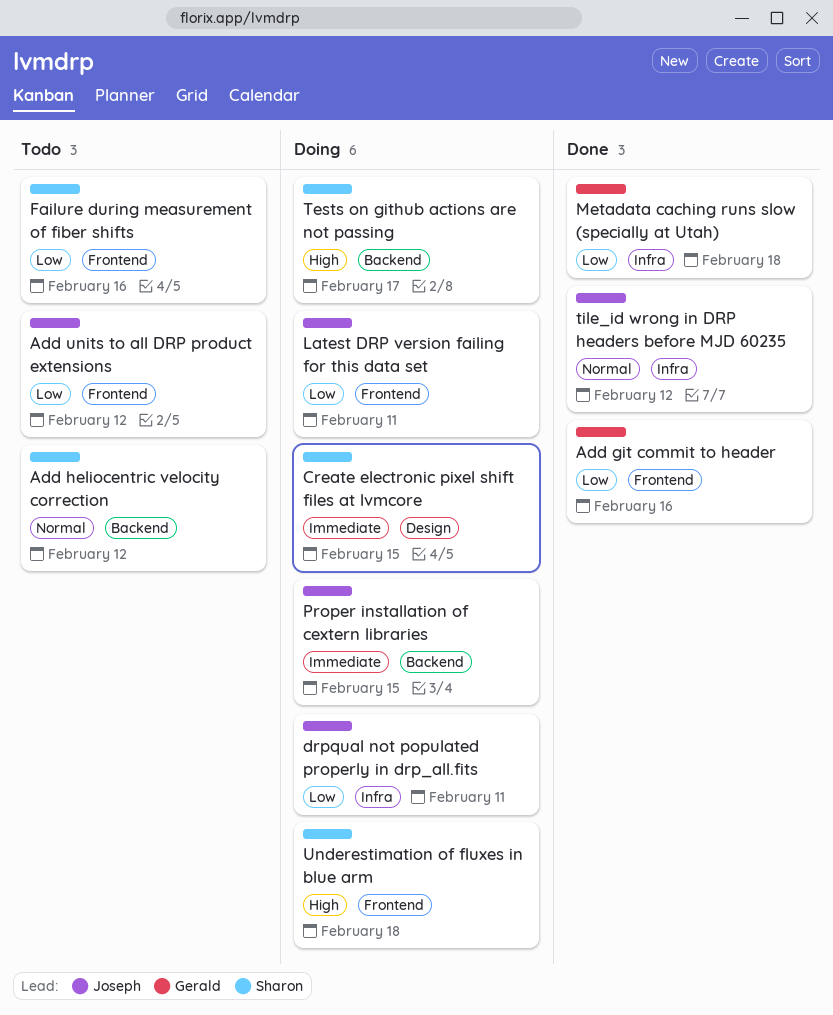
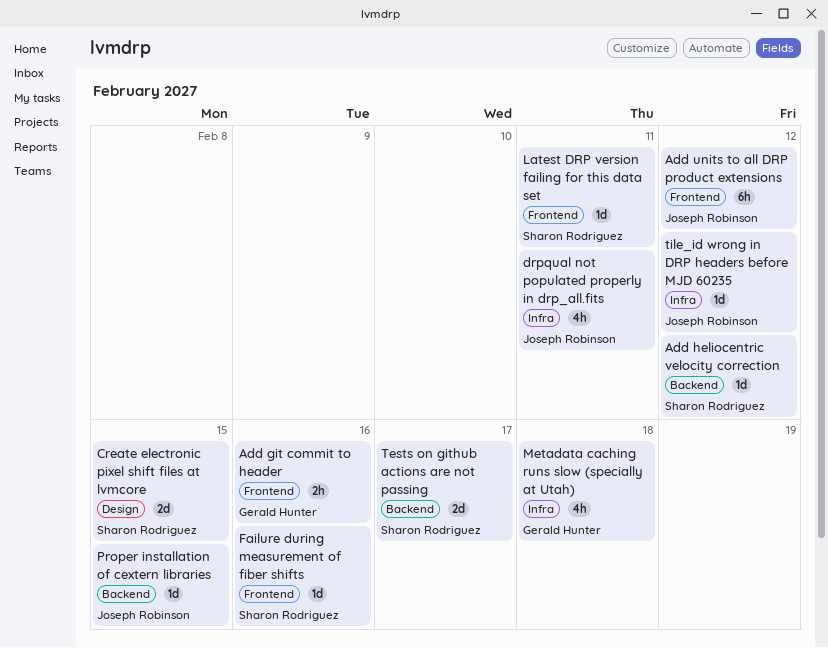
Latest DRP version failing for this data set, owner: Joseph Robinson -> Sharon Rodriguez
Underestimation of fluxes in blue arm: present -> none

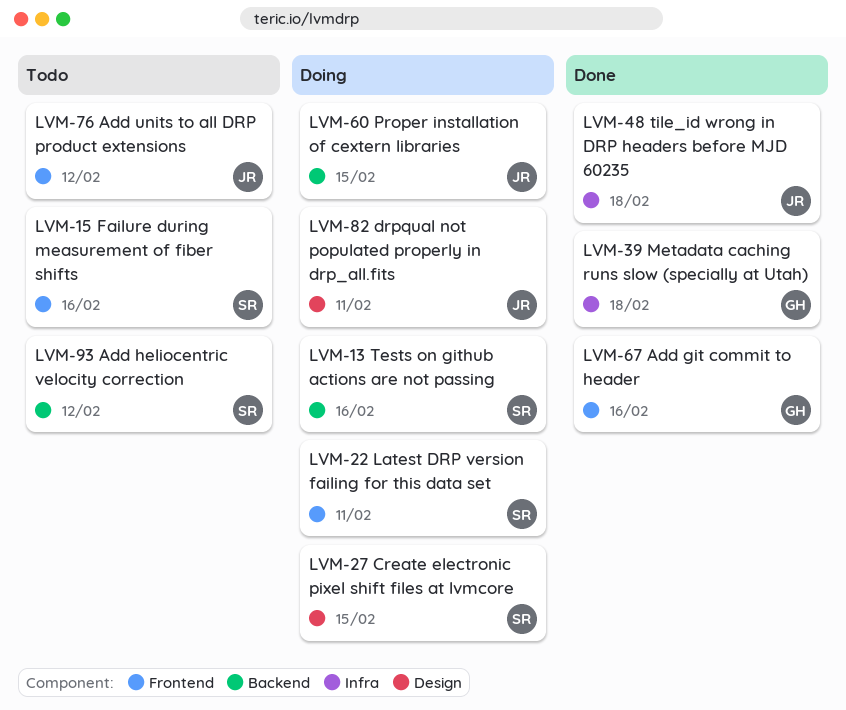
drpqual not populated properly in drp_all.fits, label: Infra -> Design
Tests on github actions are not passing, due: Feb 17 -> Feb 16
tile_id wrong in DRP headers before MJD 60235, due: Feb 12 -> Feb 18

